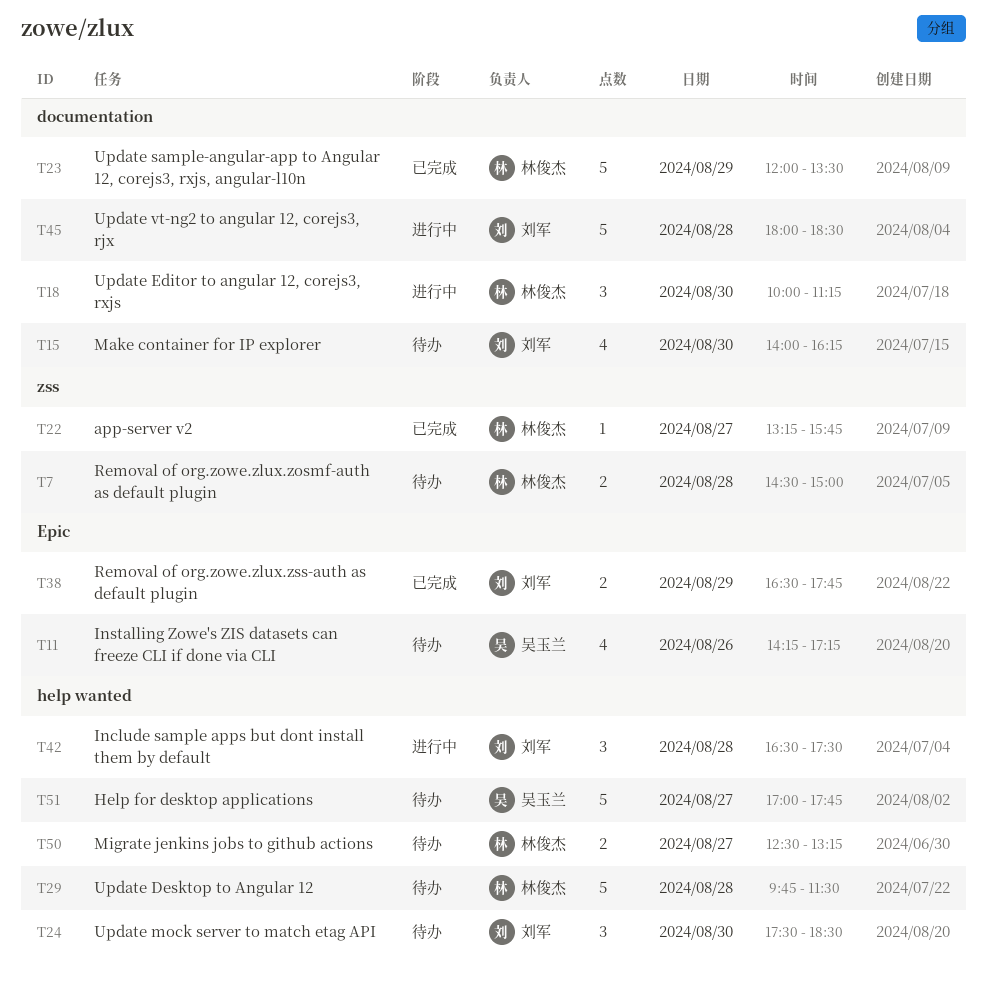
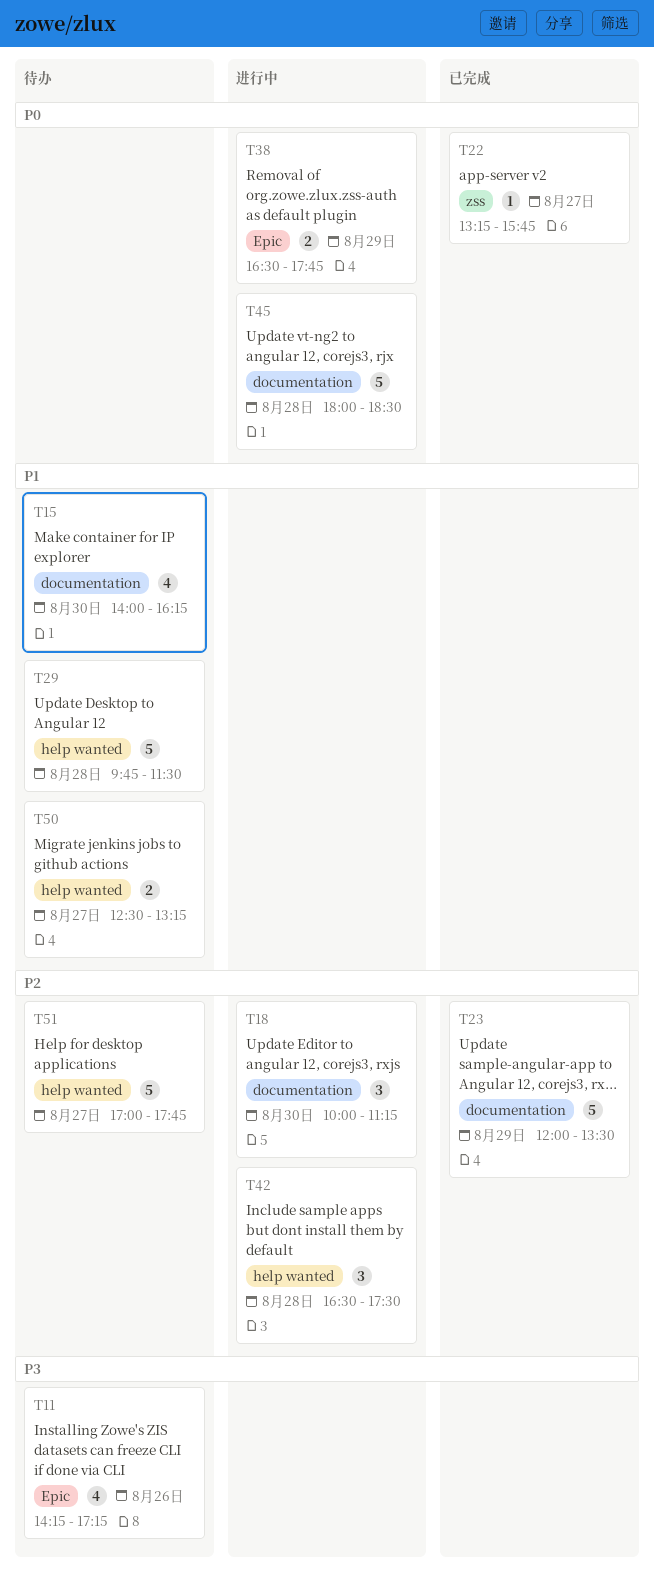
T7: present -> none
T24: present -> none
T38, status: 已完成 -> 进行中

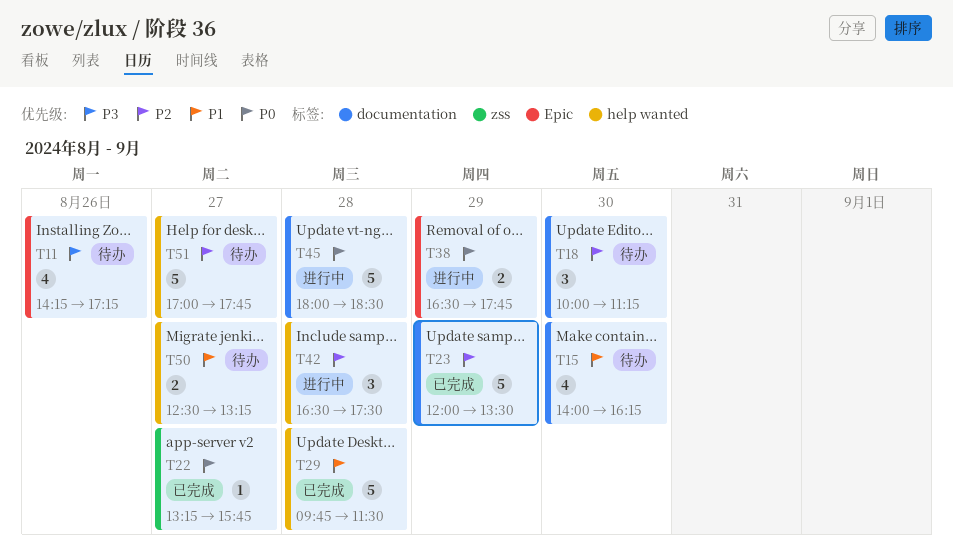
T18, status: 进行中 -> 待办
T29, status: 待办 -> 已完成

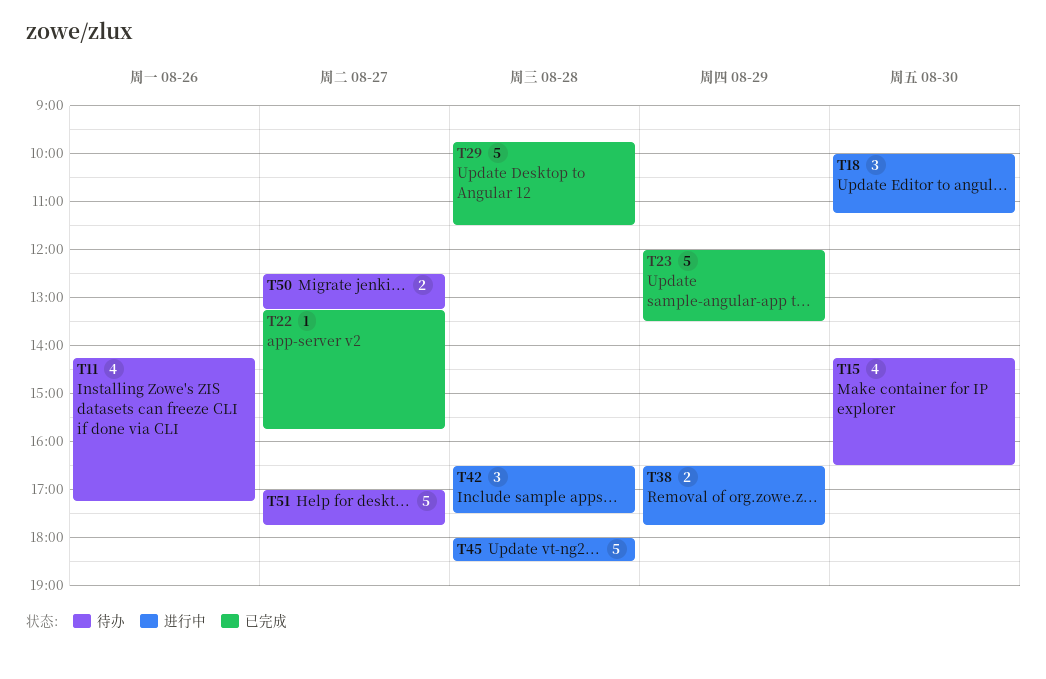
T15, begins: 14:00 -> 14:15
T15, ends: 16:15 -> 16:30
T18, status: 待办 -> 进行中

